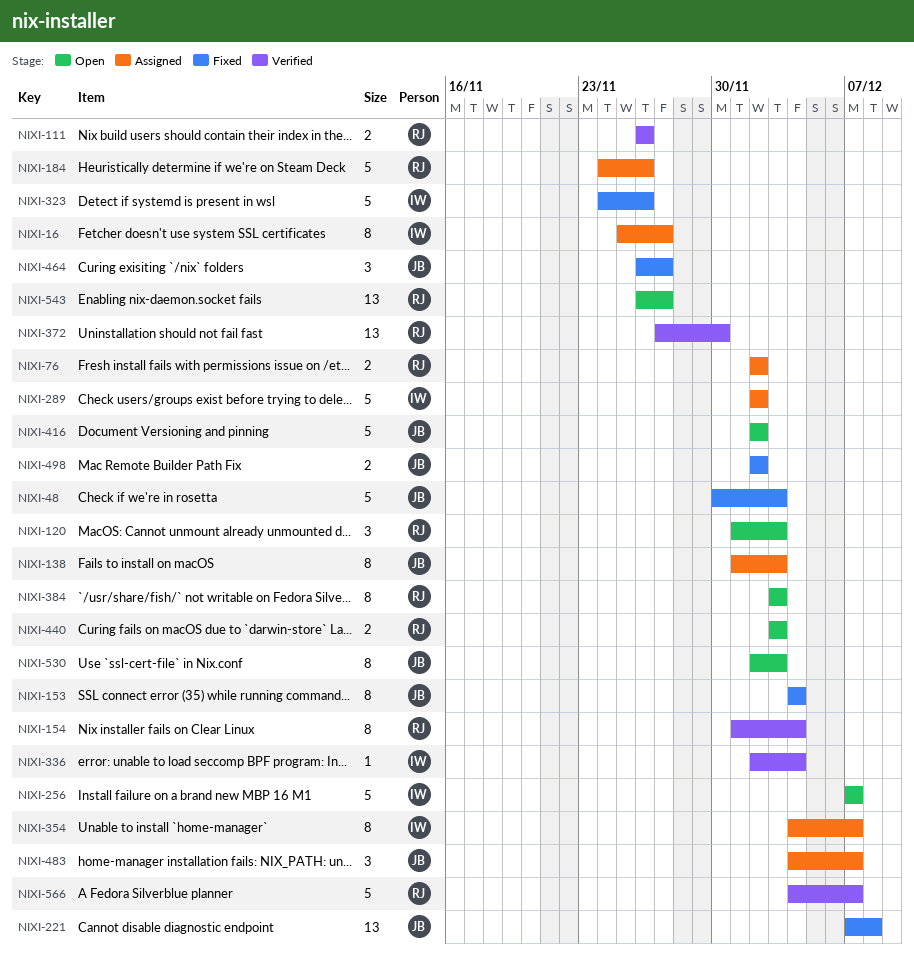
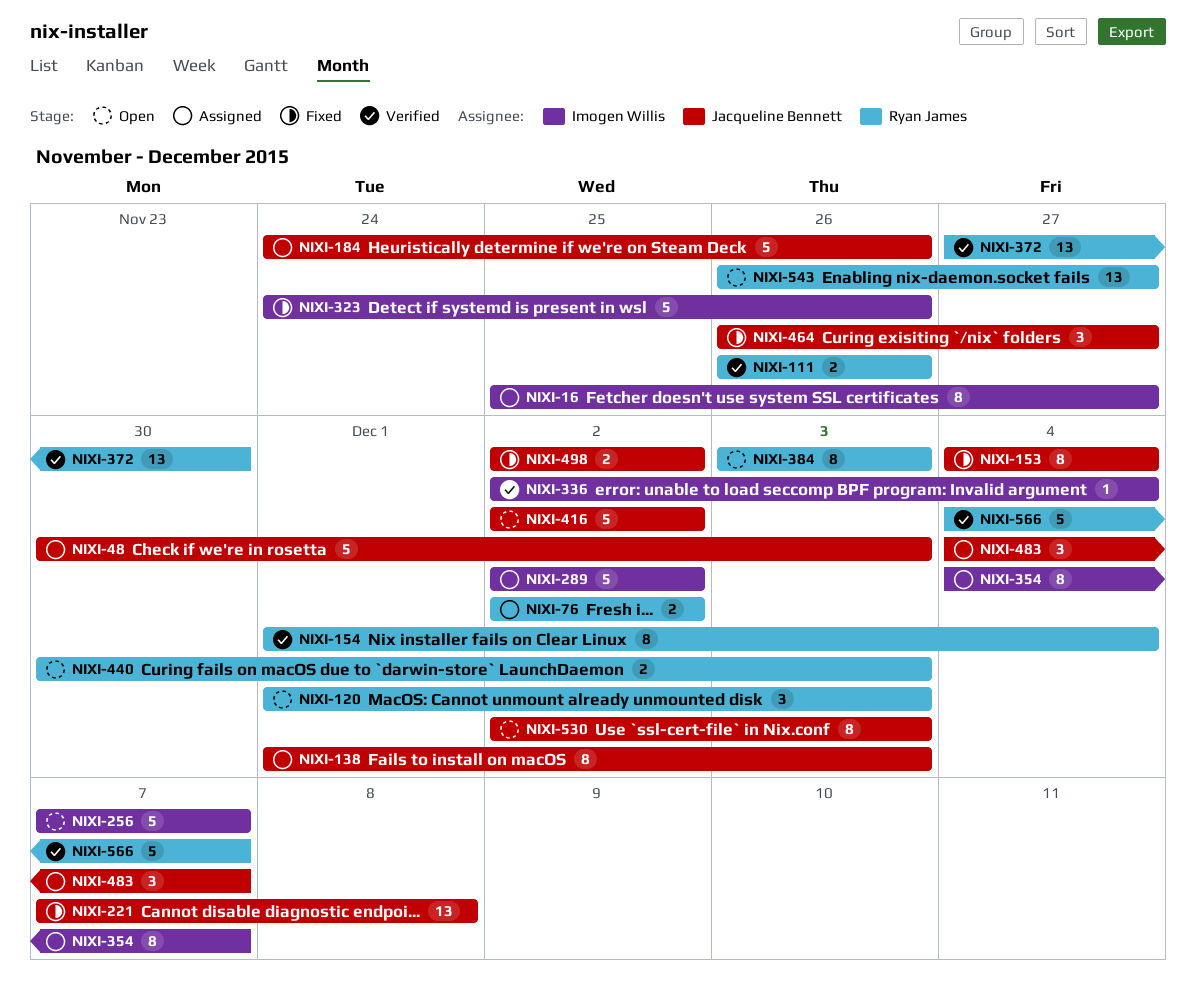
NIXI-48, status: Fixed -> Assigned
NIXI-184, owner: Ryan James -> Jacqueline Bennett
NIXI-440, start: Dec 3 -> Nov 30

